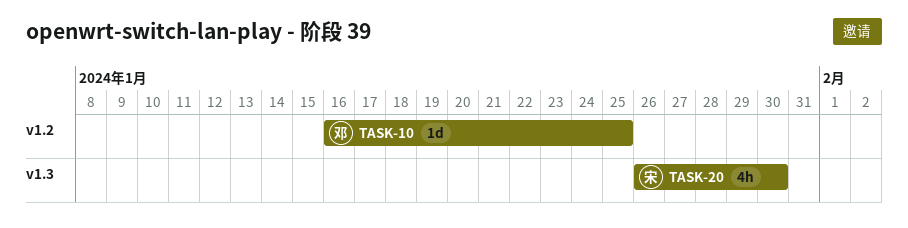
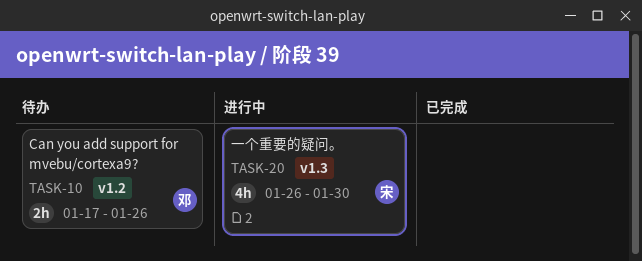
TASK-10, estimate: 1d -> 2h
TASK-10, start: Jan 16 -> Jan 17
TASK-10, due: Jan 25 -> Jan 26

